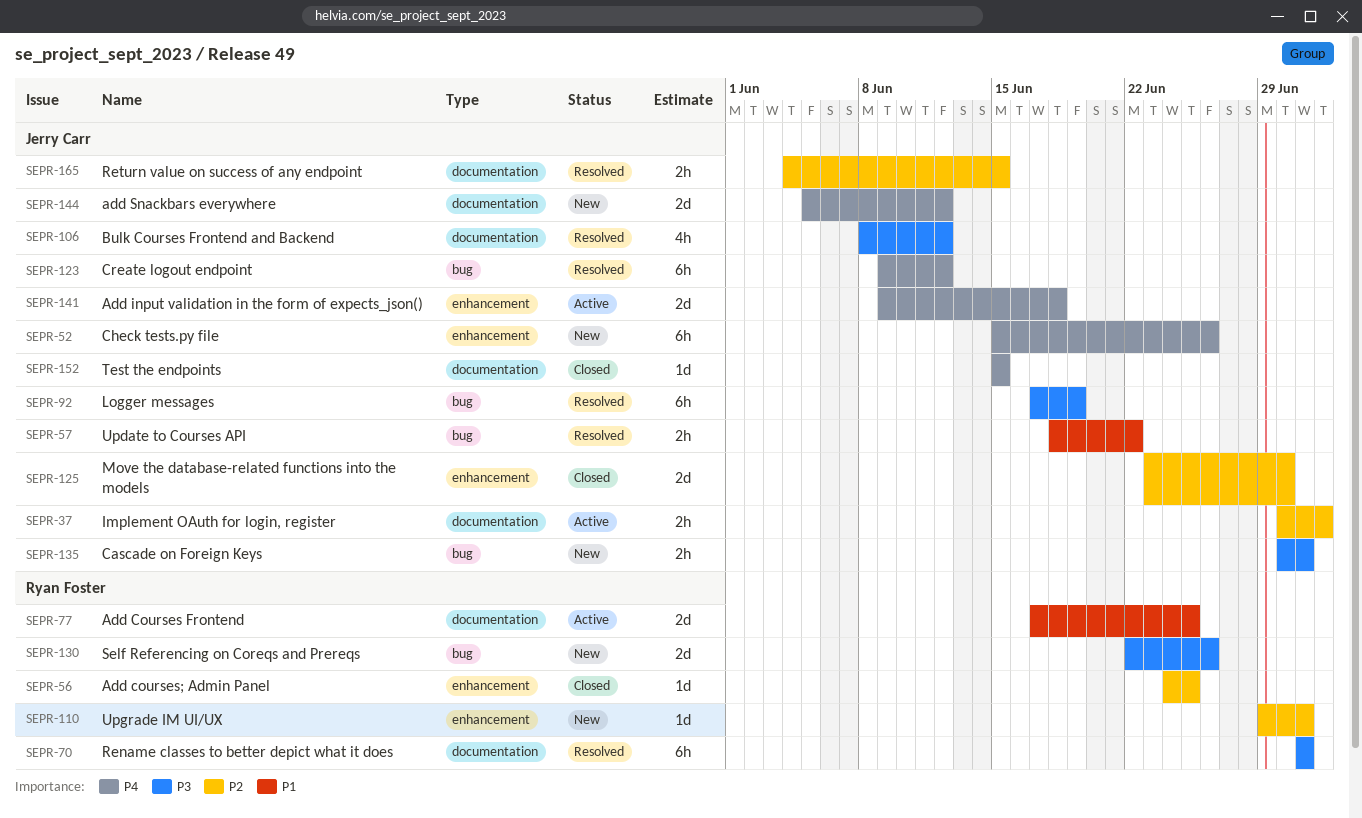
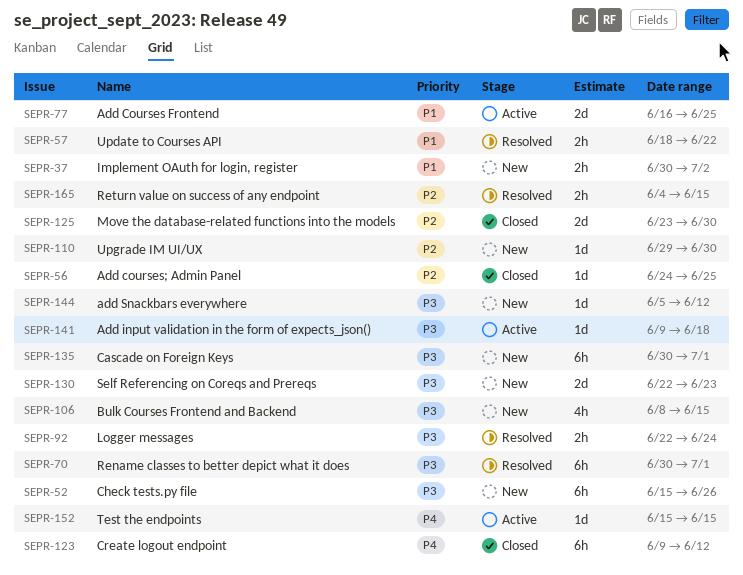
SEPR-37, status: Active -> New
SEPR-37, priority: P2 -> P1
SEPR-52, priority: P4 -> P3
SEPR-70, start: Jul 1 -> Jun 30
SEPR-77, start: Jun 17 -> Jun 16
SEPR-92, estimate: 6h -> 2h
SEPR-92, start: Jun 17 -> Jun 22
SEPR-92, due: Jun 19 -> Jun 24
SEPR-106, status: Resolved -> New
SEPR-106, due: Jun 12 -> Jun 15
SEPR-110, due: Jul 1 -> Jun 30
SEPR-123, status: Resolved -> Closed
SEPR-130, due: Jun 26 -> Jun 23
SEPR-135, estimate: 2h -> 6h
SEPR-141, priority: P4 -> P3
SEPR-141, estimate: 2d -> 1d
SEPR-144, priority: P4 -> P3
SEPR-144, estimate: 2d -> 1d
SEPR-152, status: Closed -> Active

